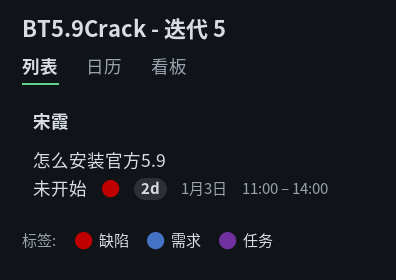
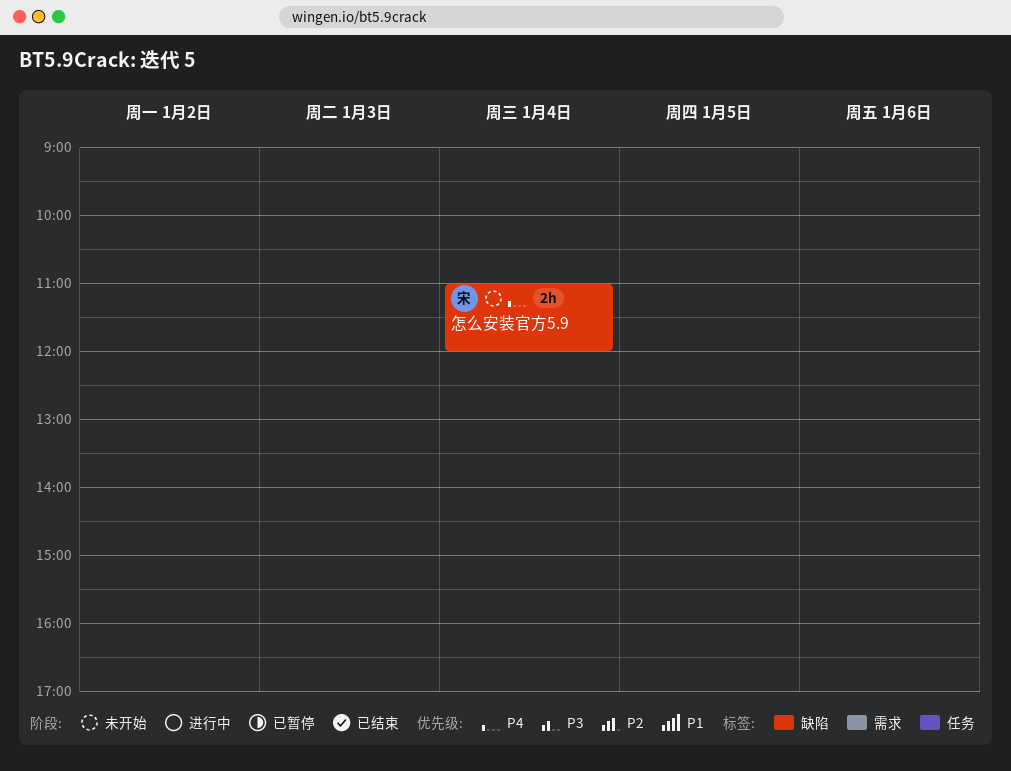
怎么安装官方5.9, estimate: 2d -> 2h
怎么安装官方5.9, day: Jan 3 -> Jan 4
怎么安装官方5.9, ends: 14:00 -> 12:00

